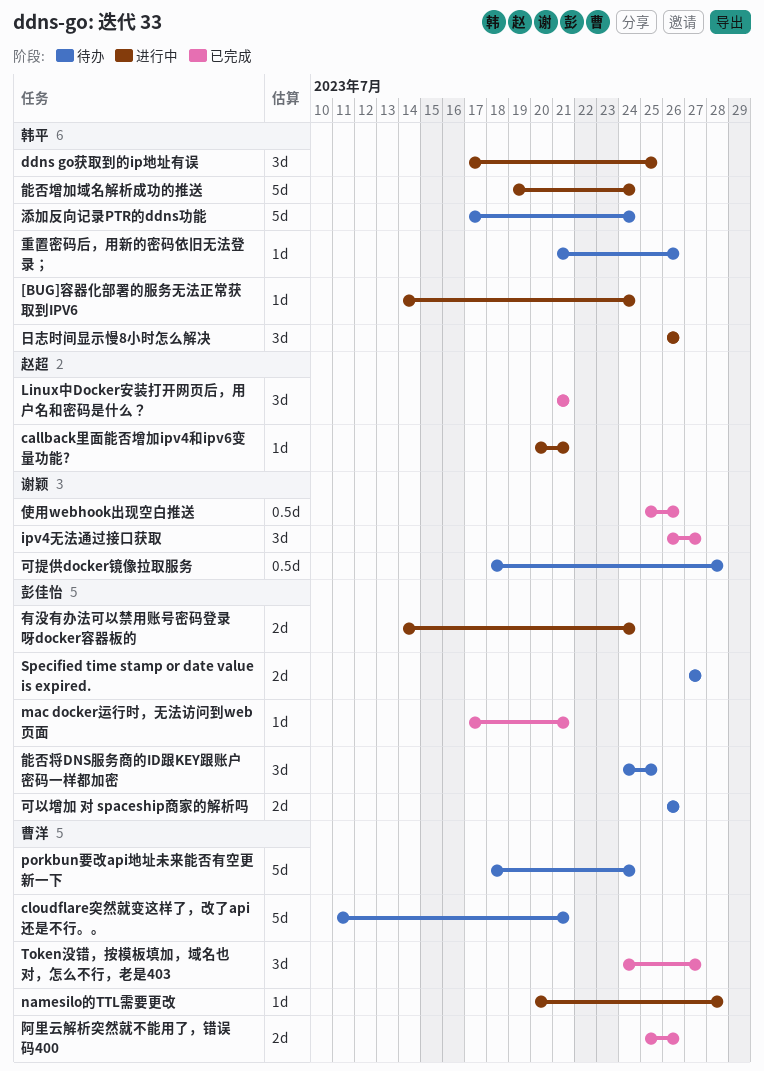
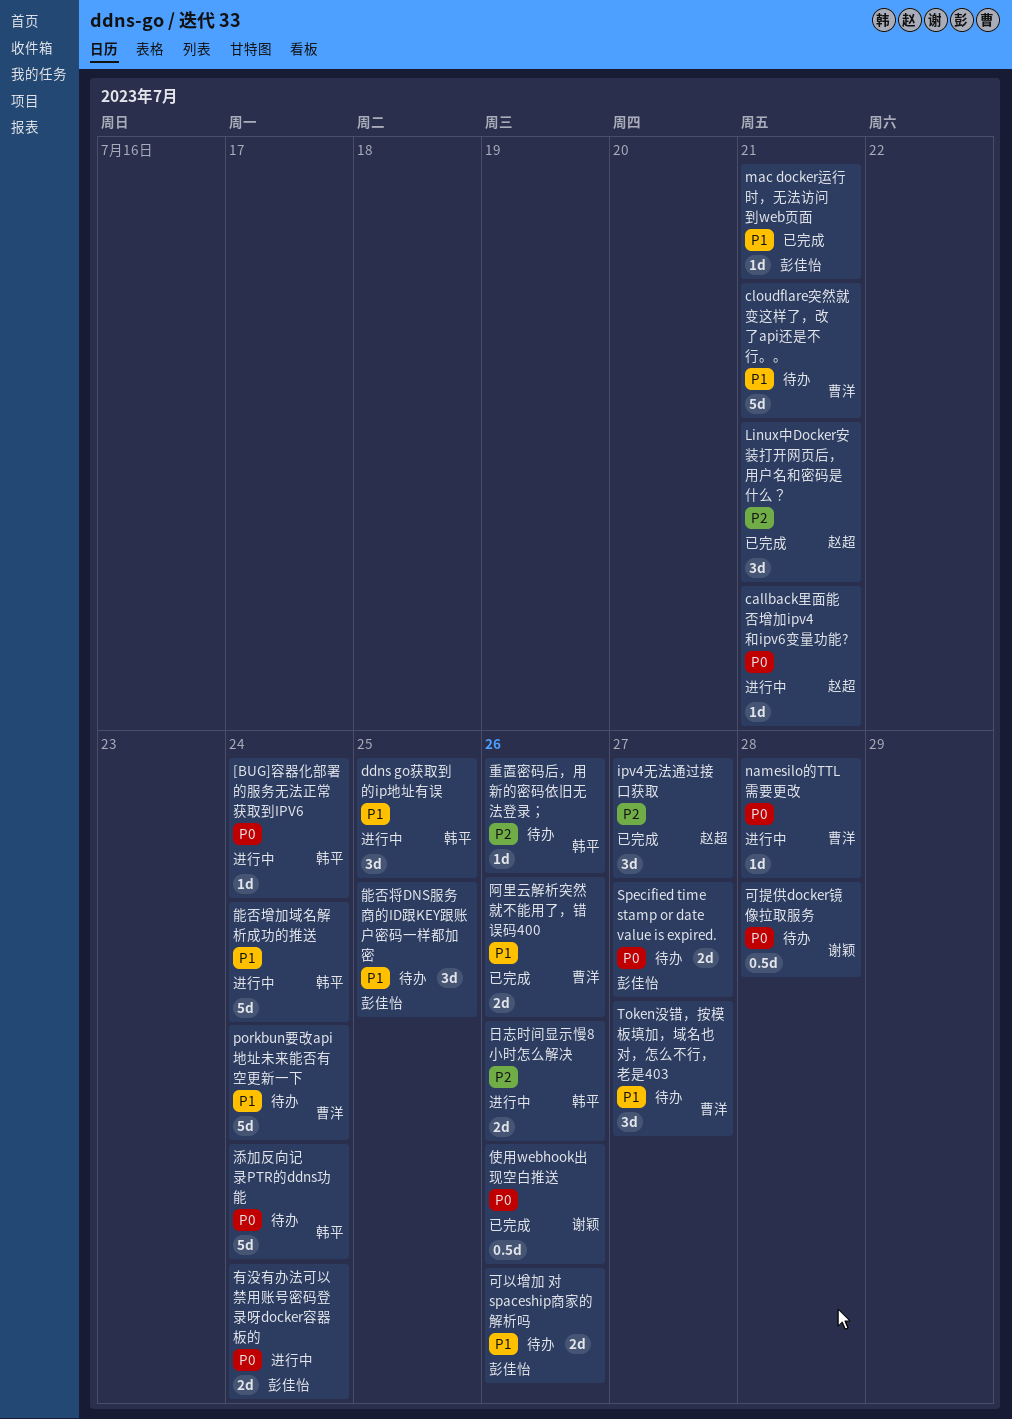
ipv4无法通过接口获取, owner: 谢颖 -> 赵超
Token没错，按模板填加，域名也对，怎么不行，老是403, status: 已完成 -> 待办
日志时间显示慢8小时怎么解决, estimate: 3d -> 2d

